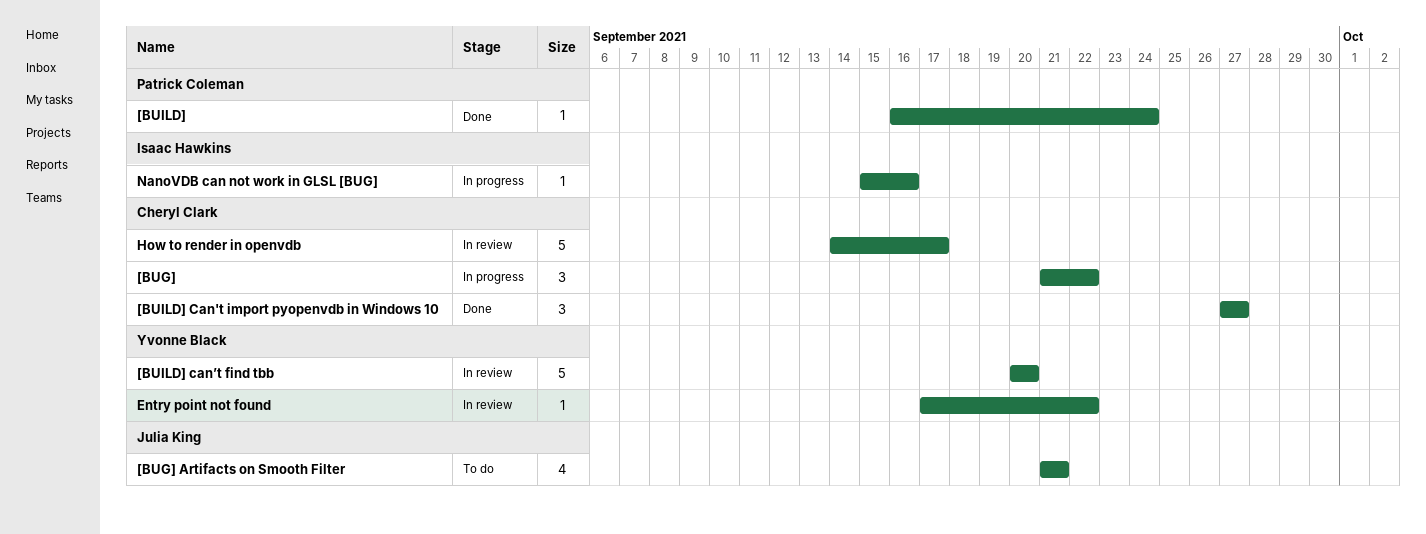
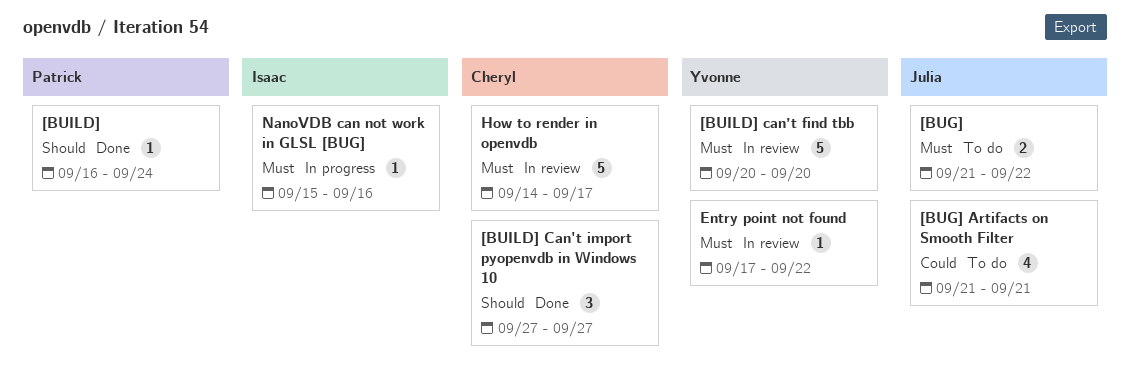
[BUG], status: In progress -> To do
[BUG], owner: Cheryl Clark -> Julia King
[BUG], estimate: 3 -> 2

